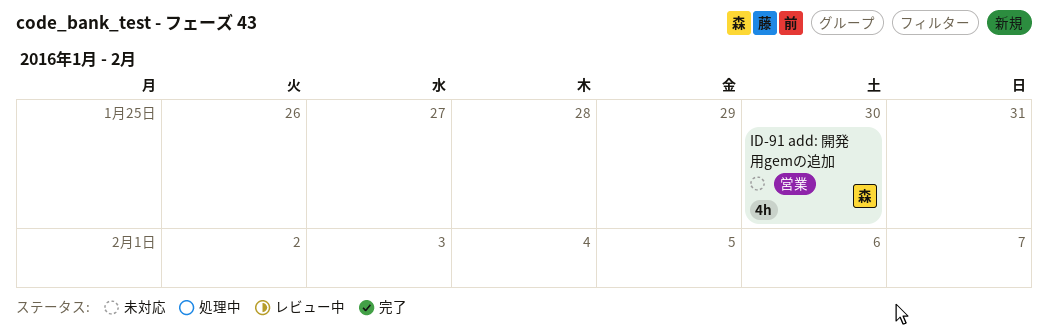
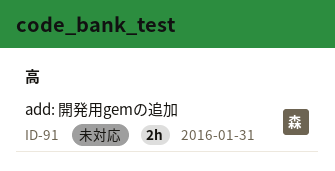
ID-91, estimate: 4h -> 2h
ID-91, due: Jan 30 -> Jan 31

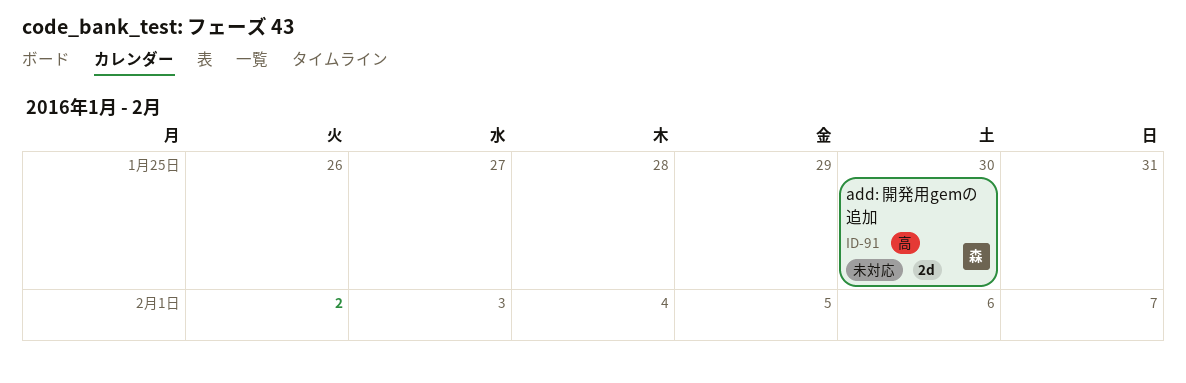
ID-91, estimate: 2h -> 2d
ID-91, due: Jan 31 -> Jan 30

